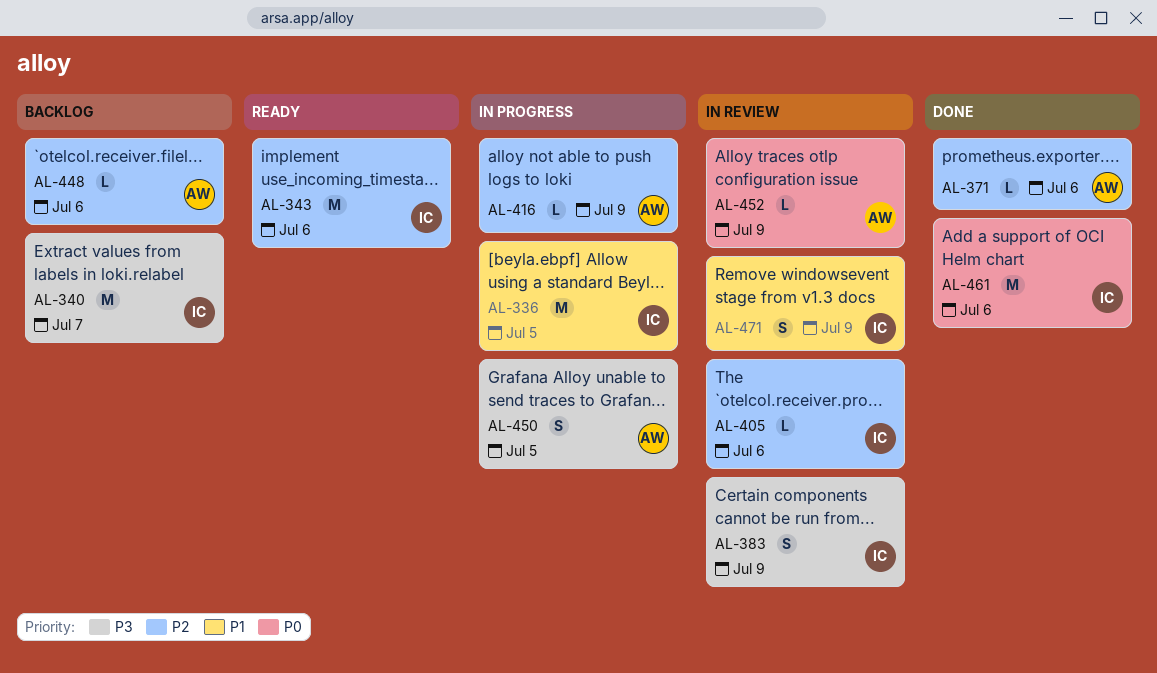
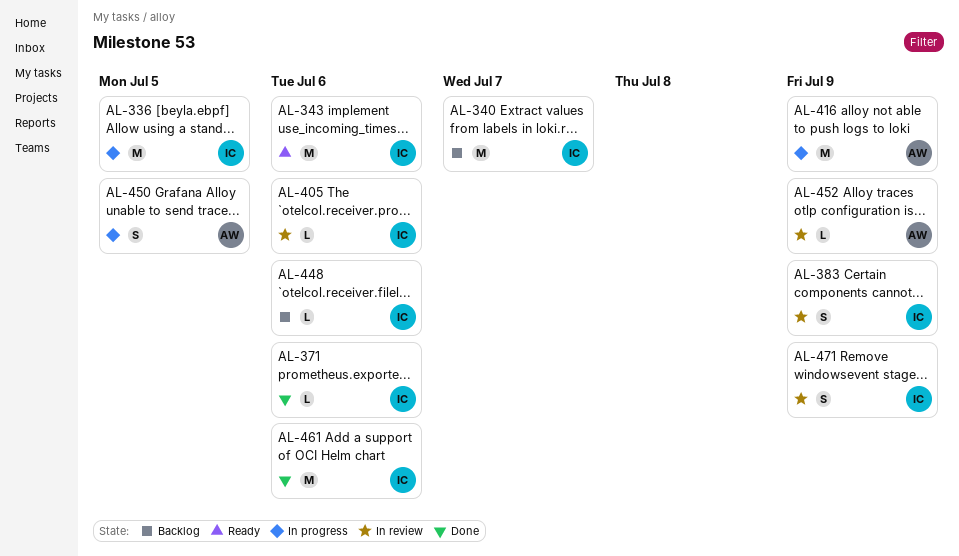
AL-371, owner: AW -> IC
AL-416, estimate: L -> M
AL-448, owner: AW -> IC

